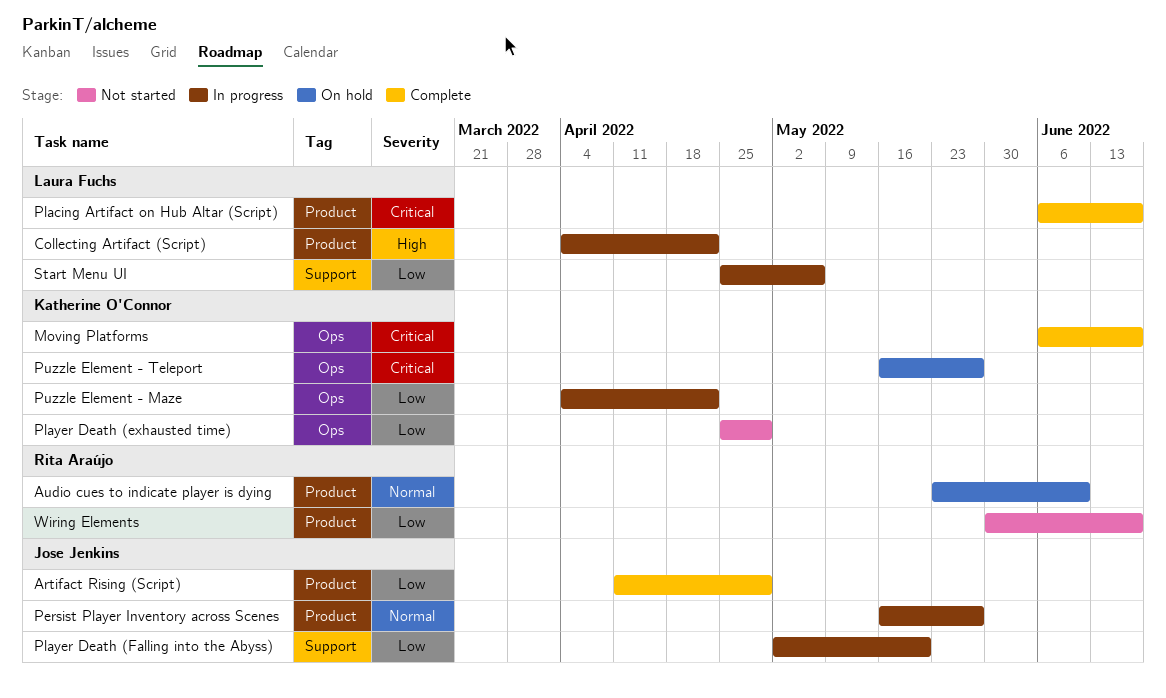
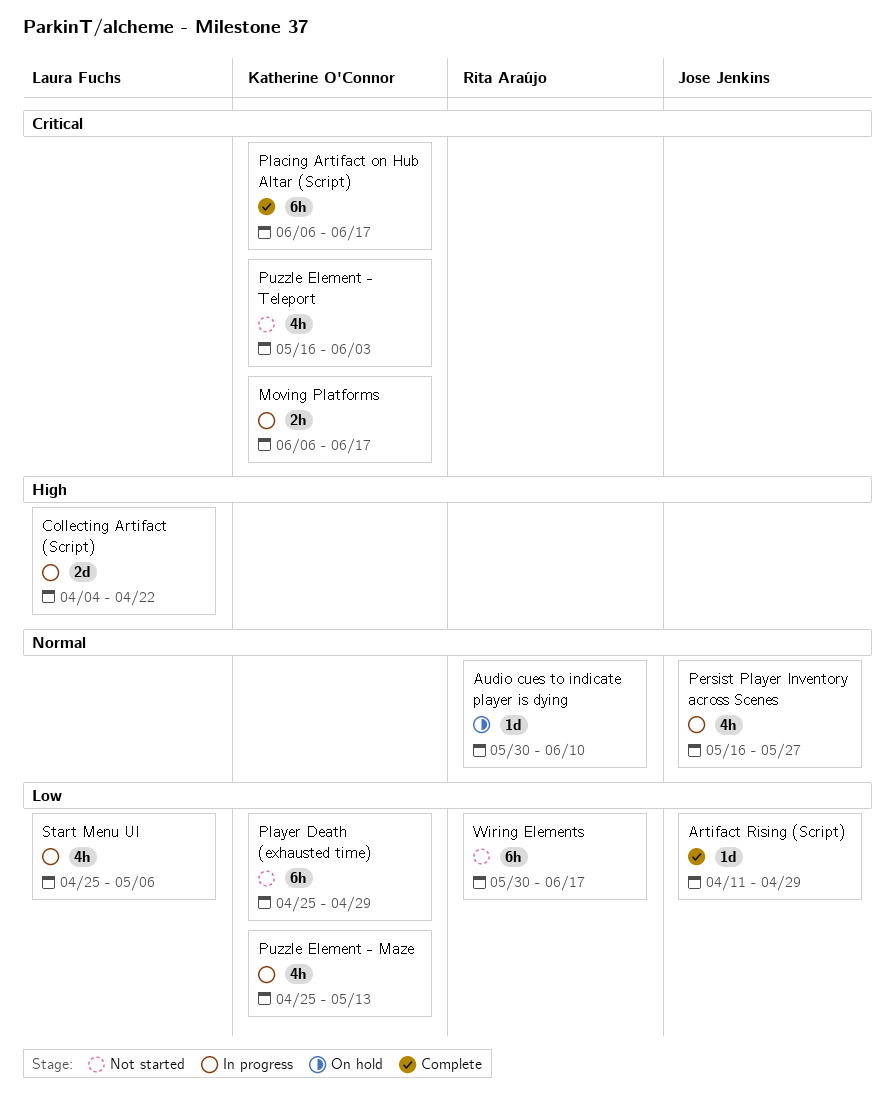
Audio cues to indicate player is dying, start: May 23 -> May 30
Moving Platforms, status: Complete -> In progress
Placing Artifact on Hub Altar (Script), owner: Laura Fuchs -> Katherine O'Connor
Player Death (Falling into the Abyss): present -> none
Puzzle Element - Maze, start: Apr 4 -> Apr 25
Puzzle Element - Maze, due: Apr 22 -> May 13
Puzzle Element - Teleport, status: On hold -> Not started
Puzzle Element - Teleport, due: May 27 -> Jun 3

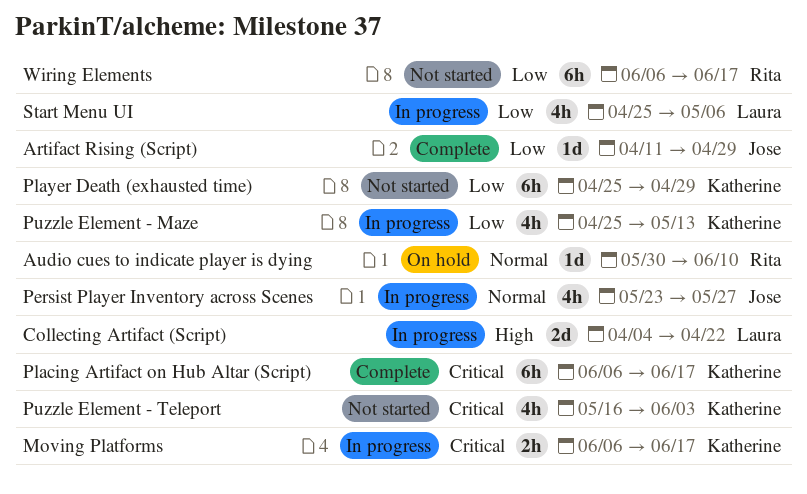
Persist Player Inventory across Scenes, start: May 16 -> May 23
Wiring Elements, start: May 30 -> Jun 6

